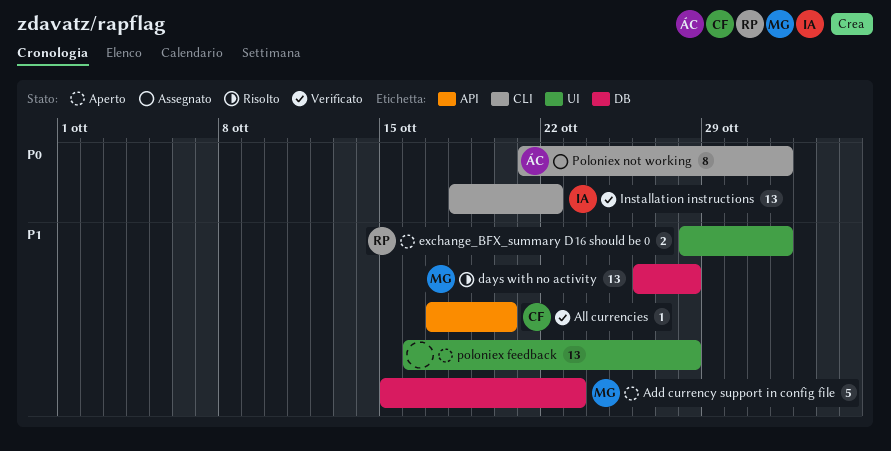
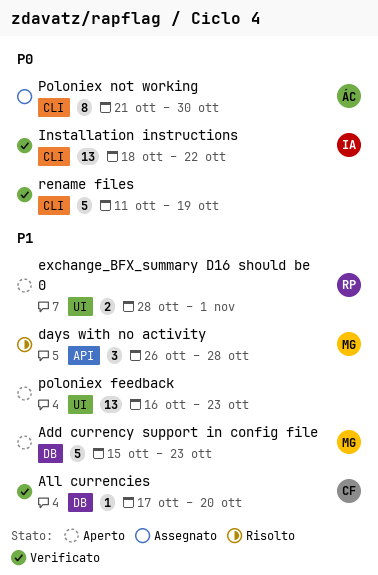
All currencies, label: API -> DB
days with no activity, label: DB -> API
days with no activity, estimate: 13 -> 3
poloniex feedback, due: Oct 28 -> Oct 23
Poloniex not working, due: Nov 1 -> Oct 30
rename files: none -> present

